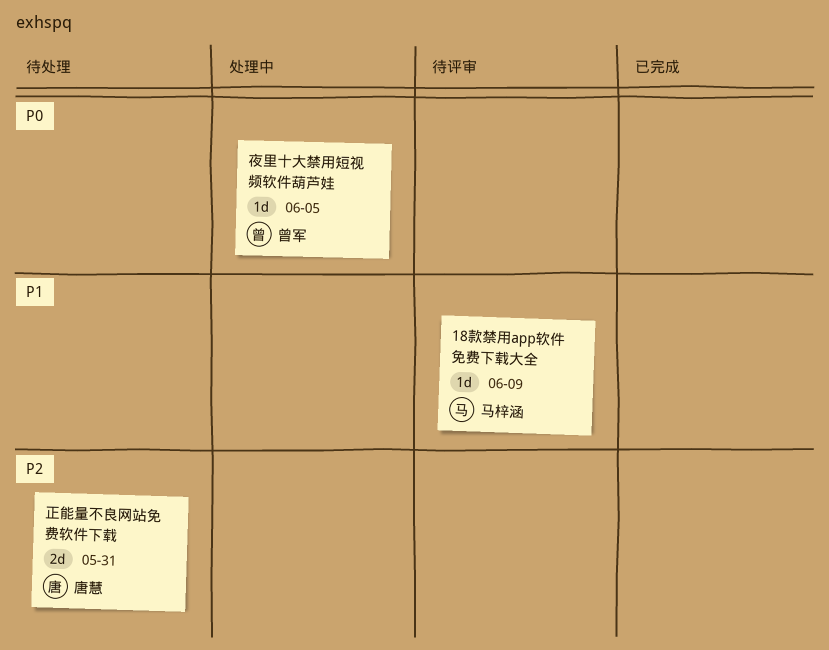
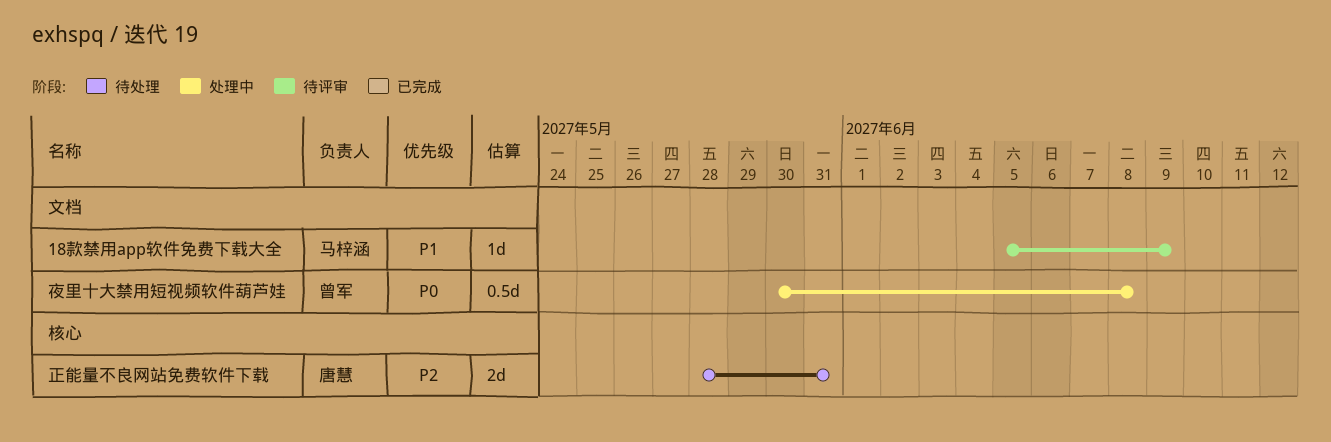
夜里十大禁用短视频软件葫芦娃, estimate: 1d -> 0.5d
夜里十大禁用短视频软件葫芦娃, due: Jun 5 -> Jun 8

